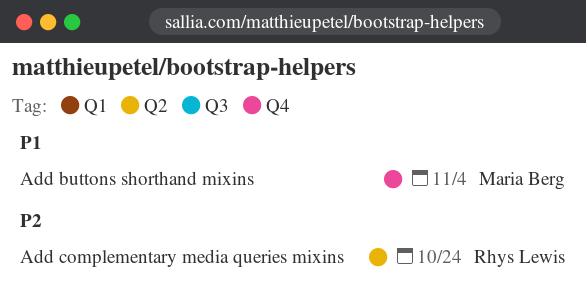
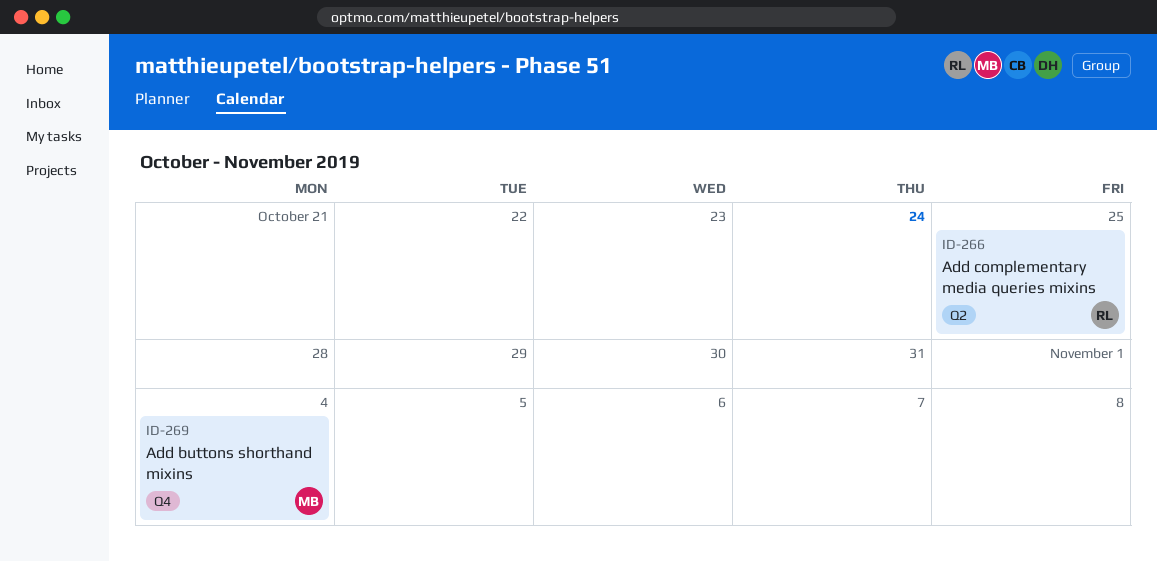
Add complementary media queries mixins, due: Oct 24 -> Oct 25

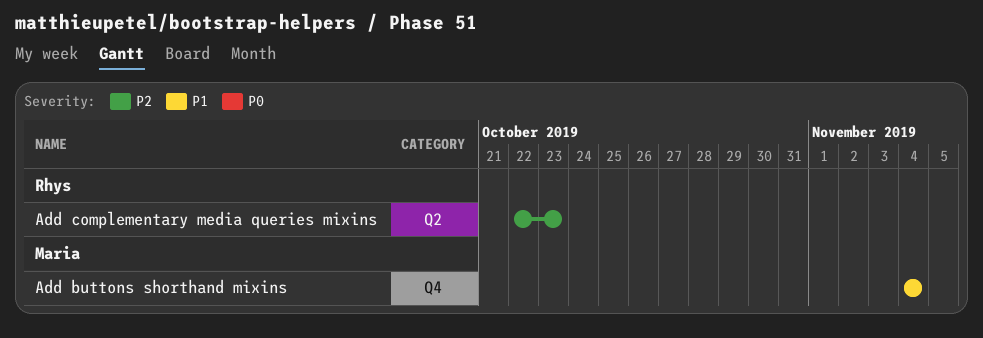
Add complementary media queries mixins, due: Oct 25 -> Oct 23

